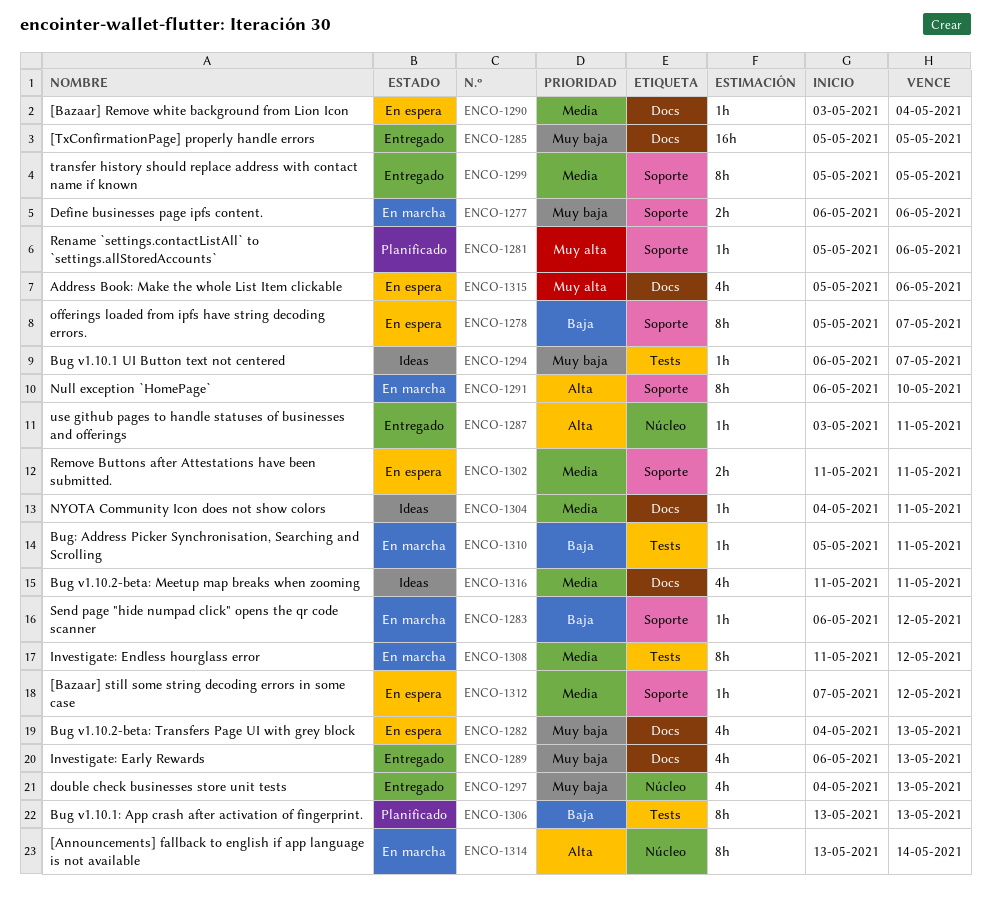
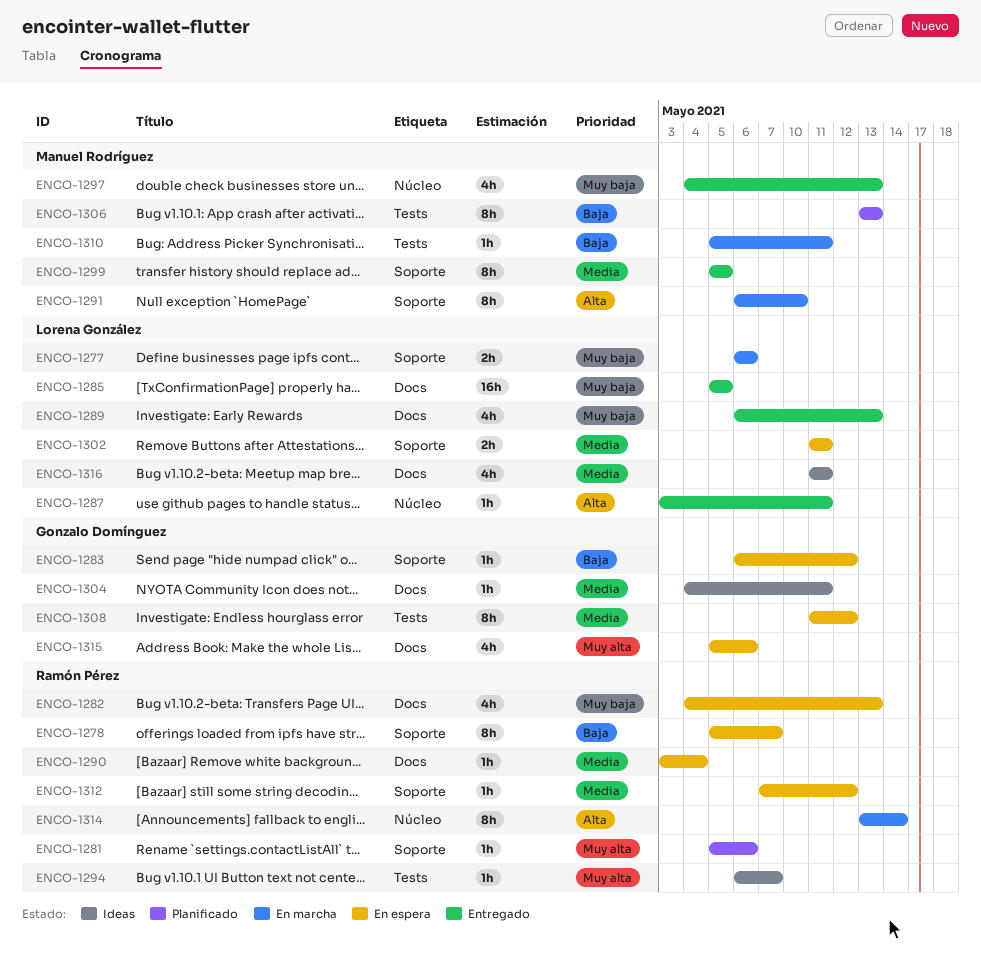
ENCO-1283, status: En marcha -> En espera
ENCO-1294, priority: Muy baja -> Muy alta
ENCO-1308, status: En marcha -> En espera

